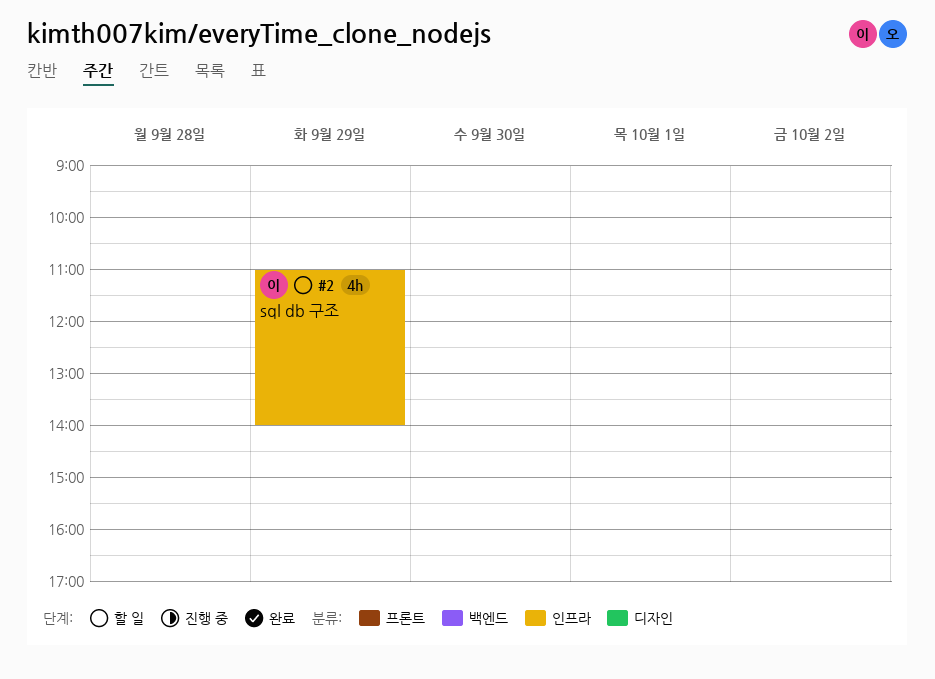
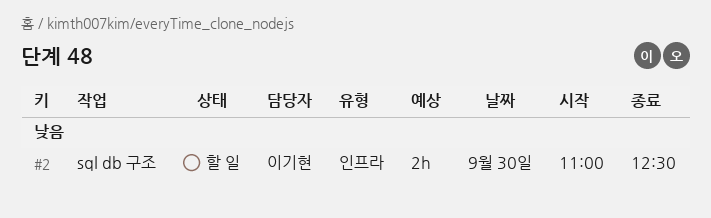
#2, estimate: 4h -> 2h
#2, day: Sep 29 -> Sep 30
#2, ends: 14:00 -> 12:30

